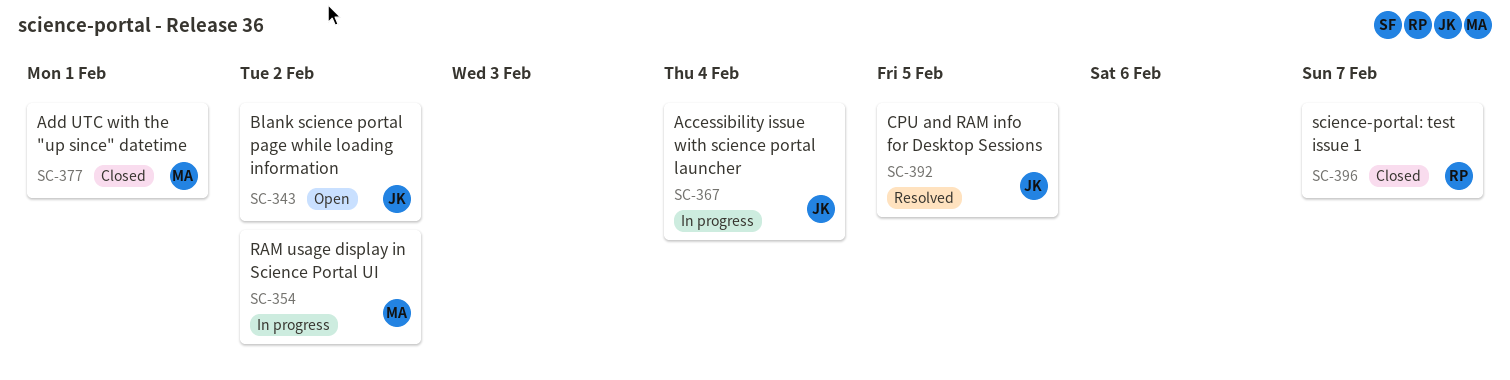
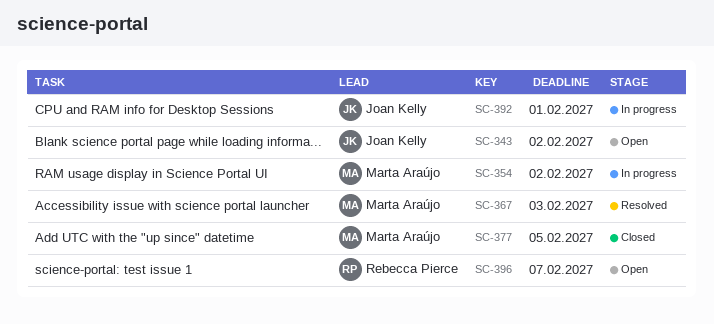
SC-367, status: In progress -> Resolved
SC-367, owner: Joan Kelly -> Marta Araújo
SC-367, due: Feb 4 -> Feb 3
SC-377, due: Feb 1 -> Feb 5
SC-392, status: Resolved -> In progress
SC-392, due: Feb 5 -> Feb 1
SC-396, status: Closed -> Open

